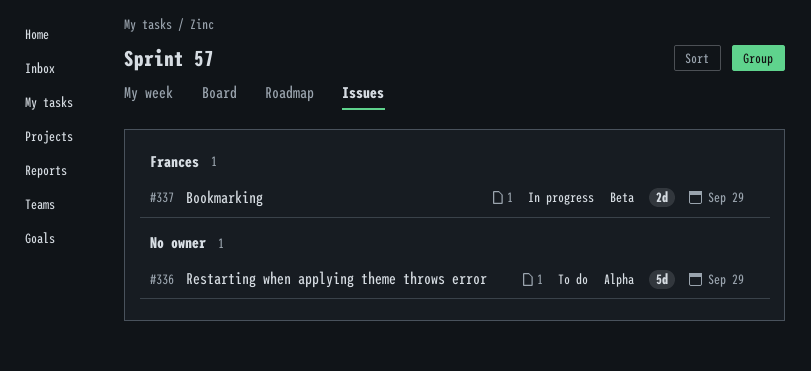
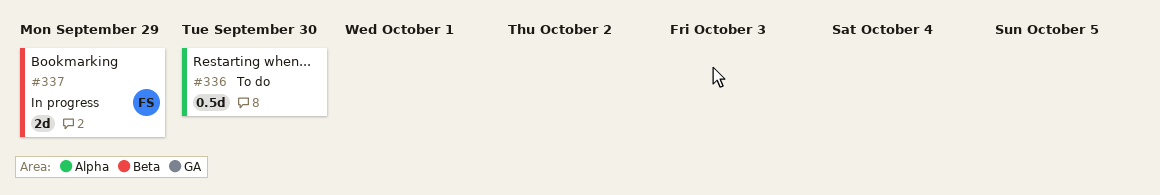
#336, estimate: 5d -> 0.5d
#336, due: Sep 29 -> Sep 30

